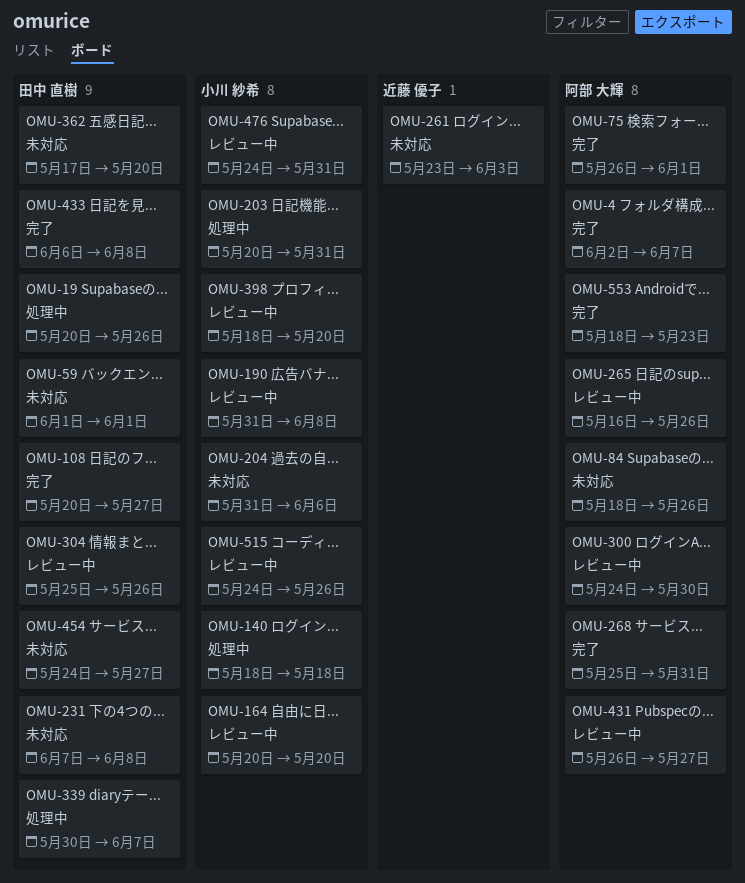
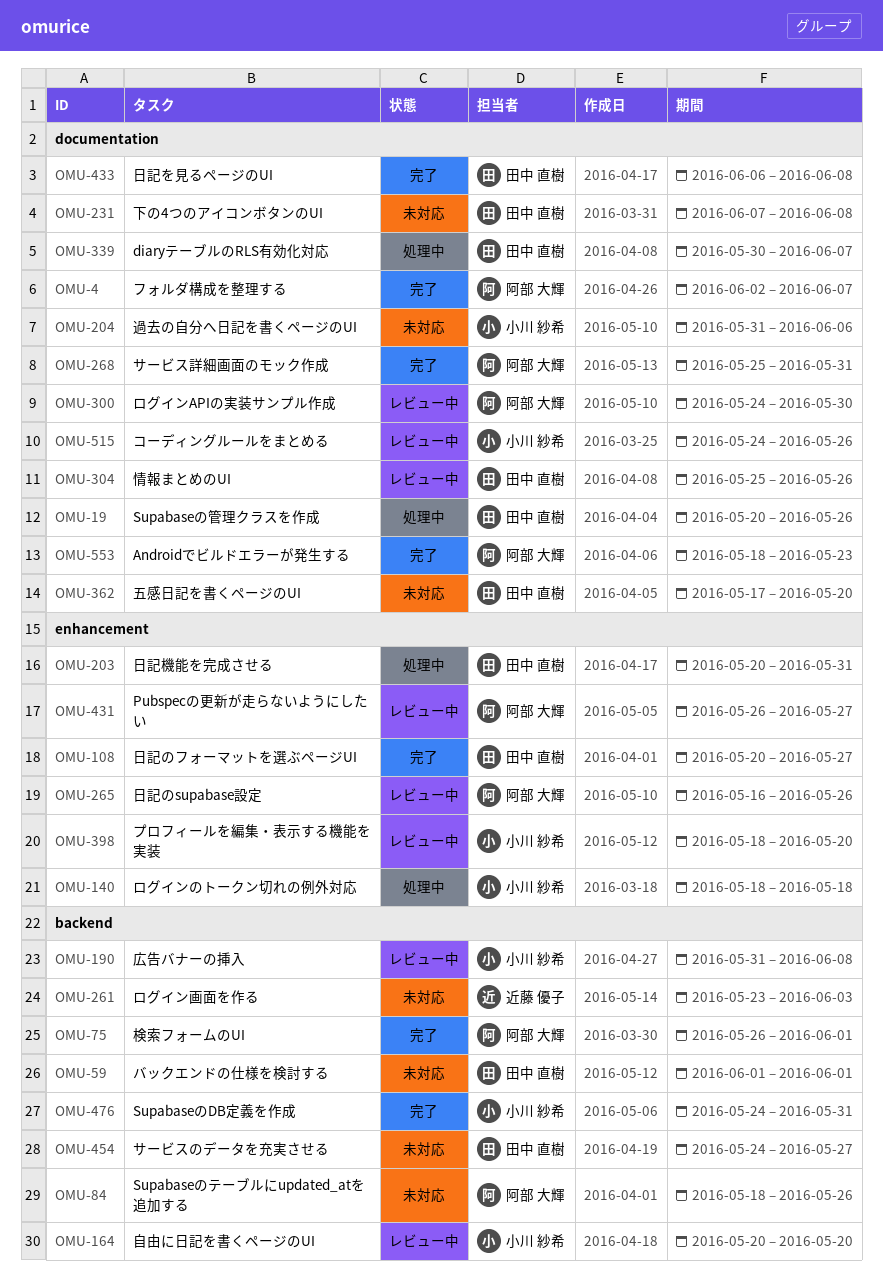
OMU-203, owner: 小川 紗希 -> 田中 直樹
OMU-476, status: レビュー中 -> 完了

